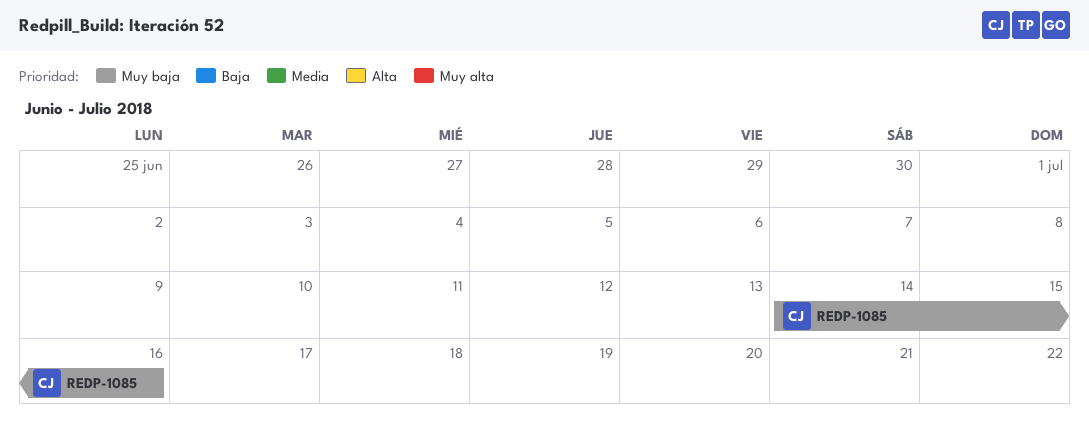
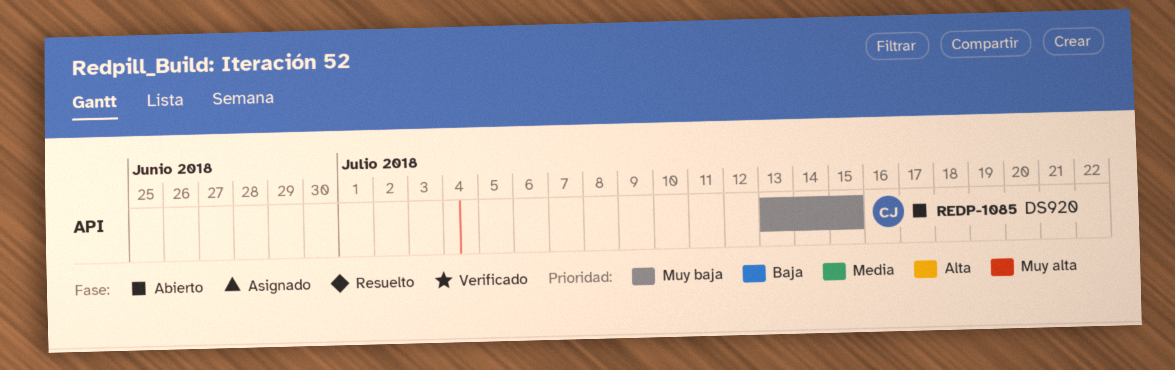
REDP-1085, start: Jul 14 -> Jul 13
REDP-1085, due: Jul 16 -> Jul 15

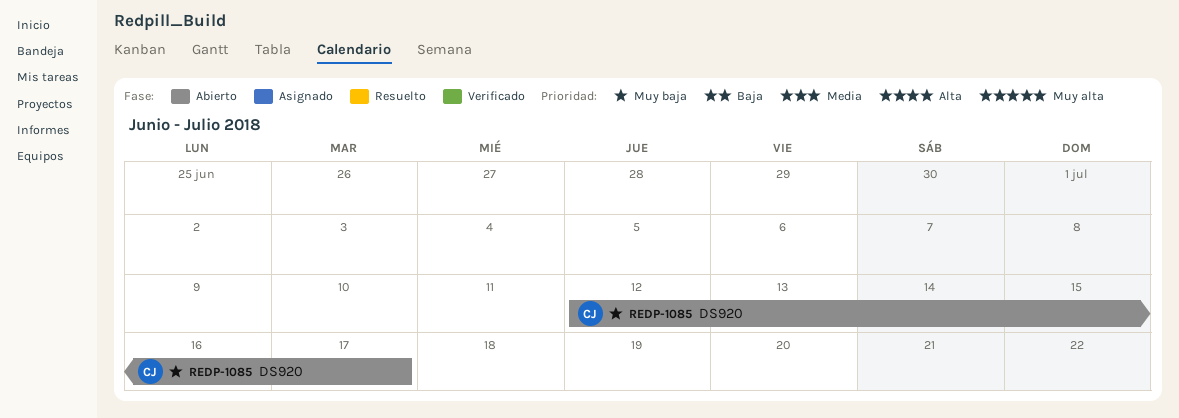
REDP-1085, start: Jul 13 -> Jul 12
REDP-1085, due: Jul 15 -> Jul 17

